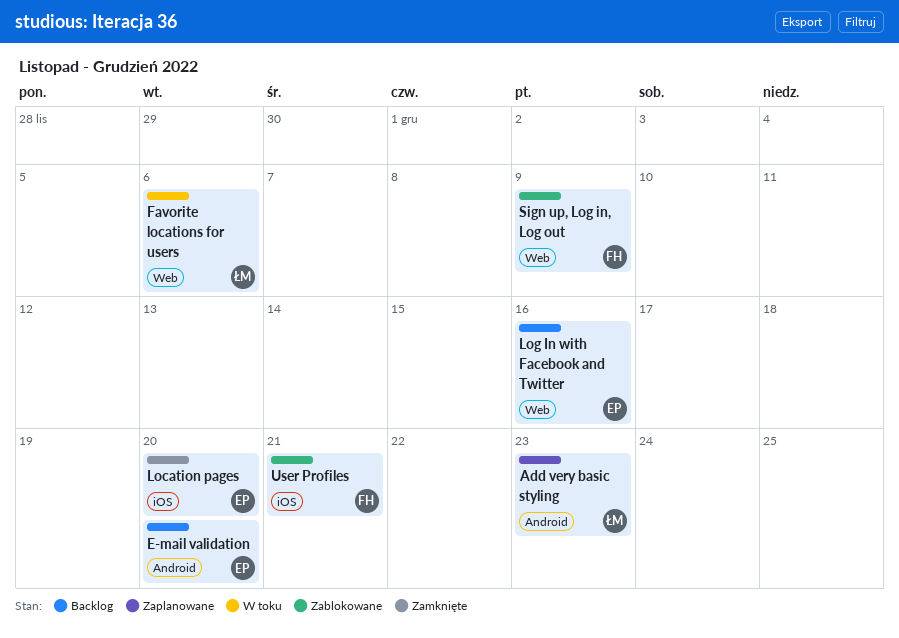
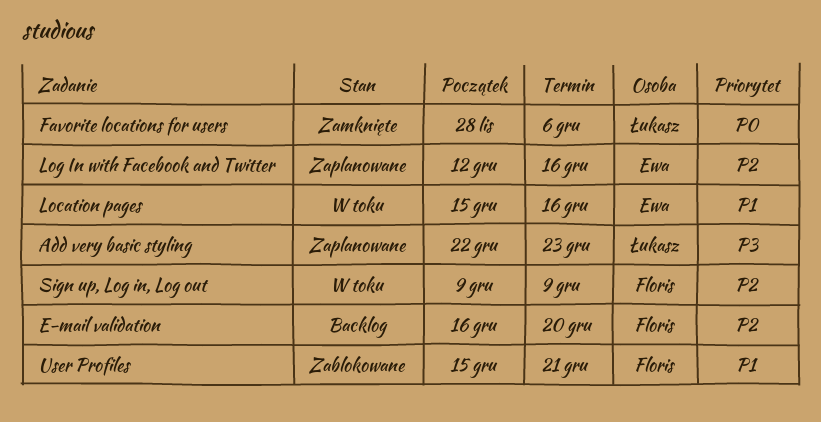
E-mail validation, owner: Ewa -> Floris
Favorite locations for users, status: W toku -> Zamknięte
Location pages, status: Zamknięte -> W toku
Location pages, due: Dec 20 -> Dec 16
Log In with Facebook and Twitter, status: Backlog -> Zaplanowane
Sign up, Log in, Log out, status: Zablokowane -> W toku

